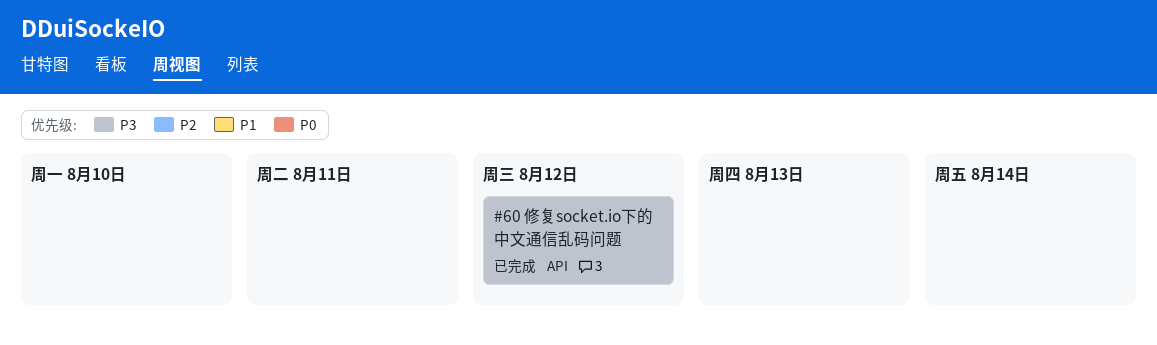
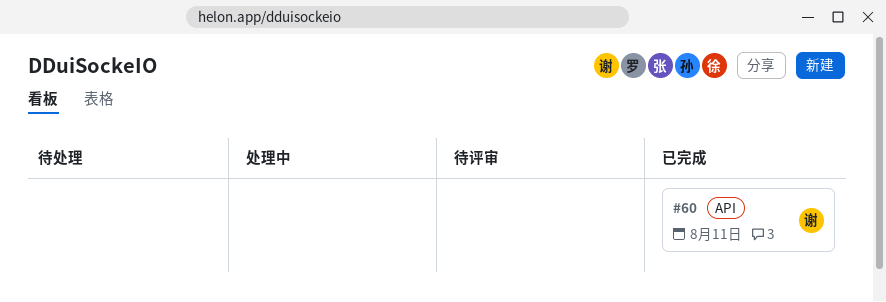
#60, due: Aug 12 -> Aug 11

